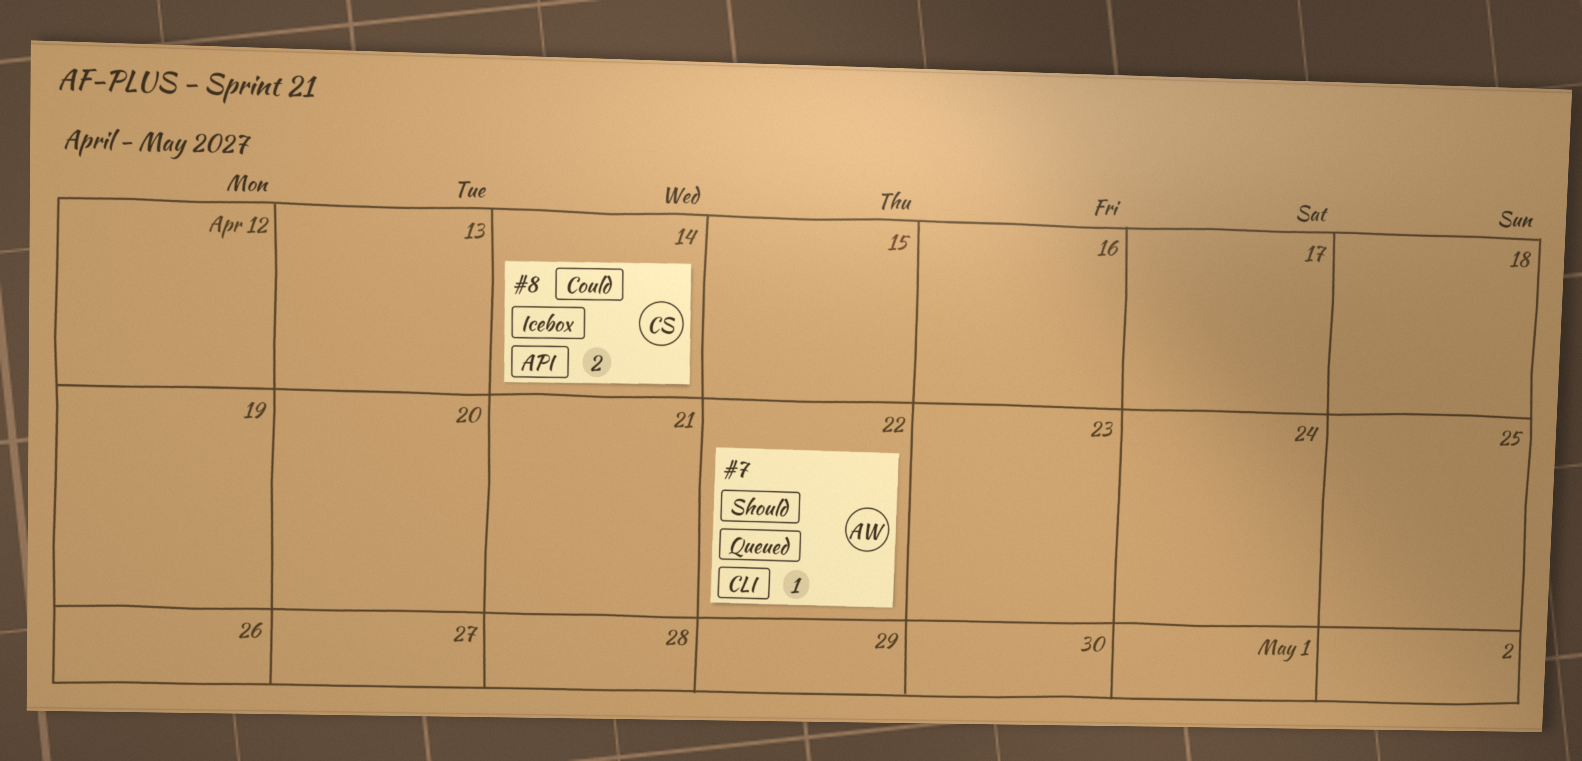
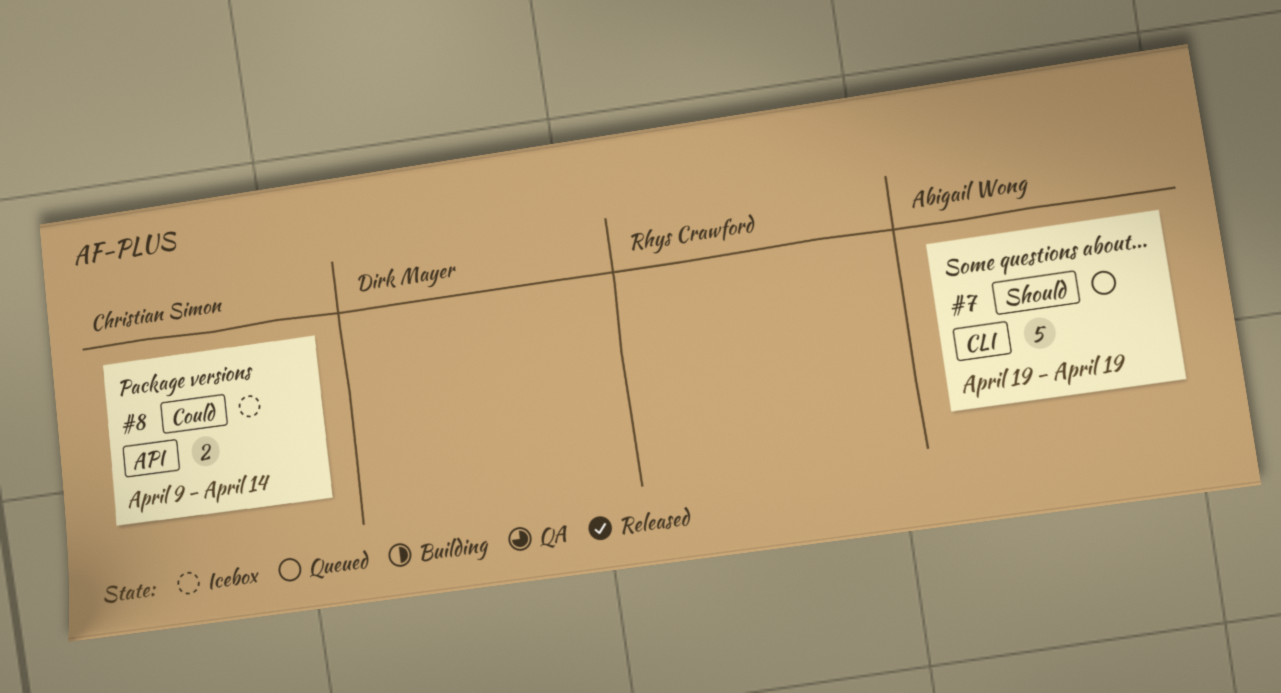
#7, estimate: 1 -> 5
#7, due: Apr 22 -> Apr 19

